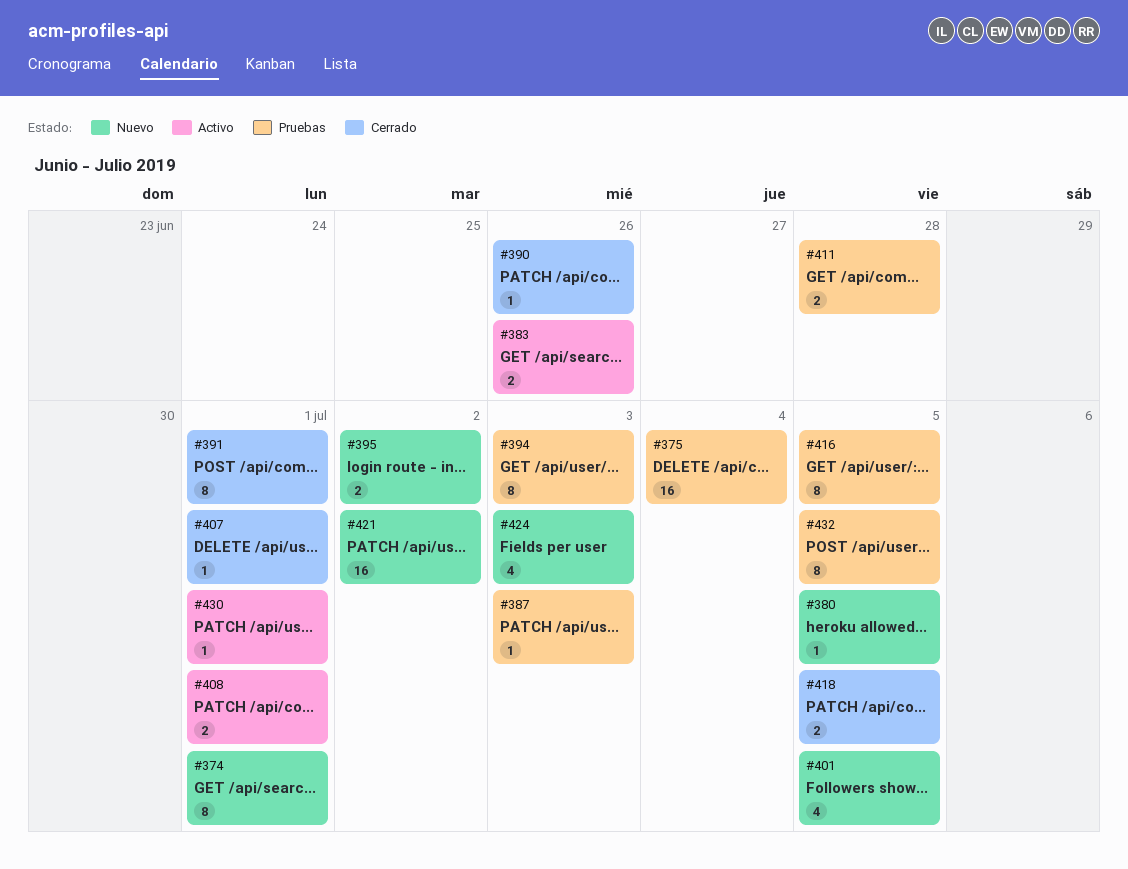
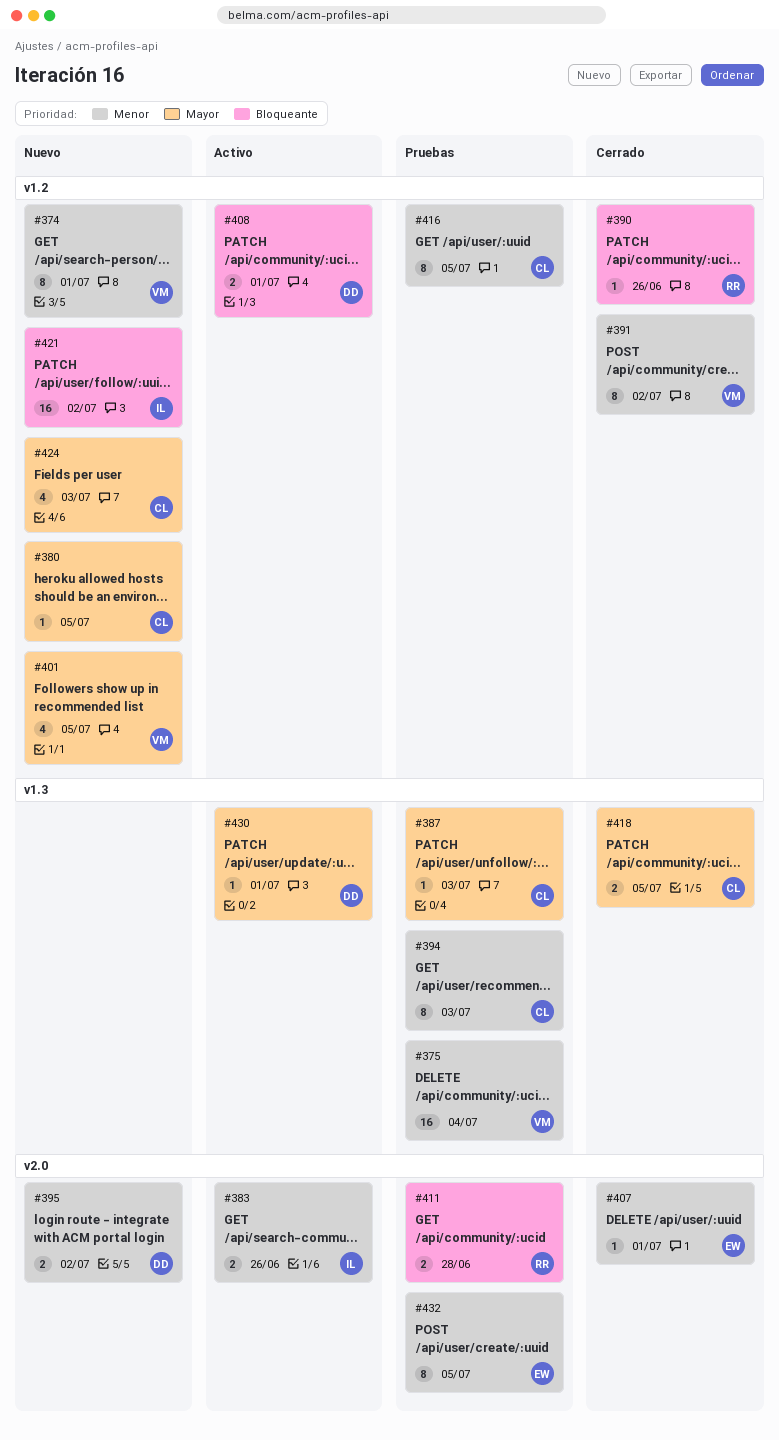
#391, due: Jul 1 -> Jul 2

